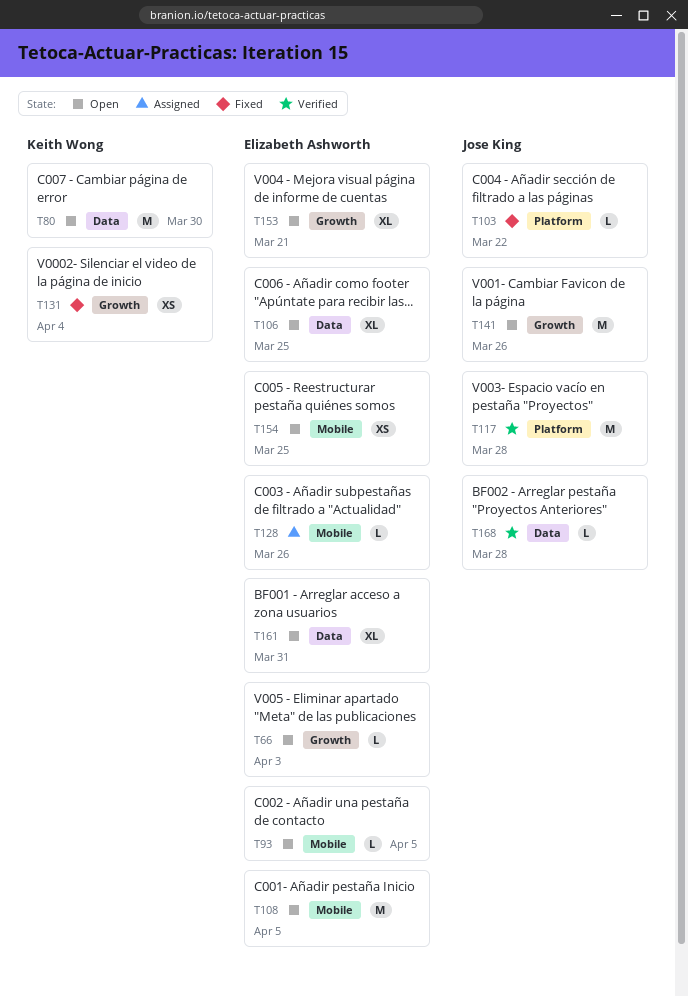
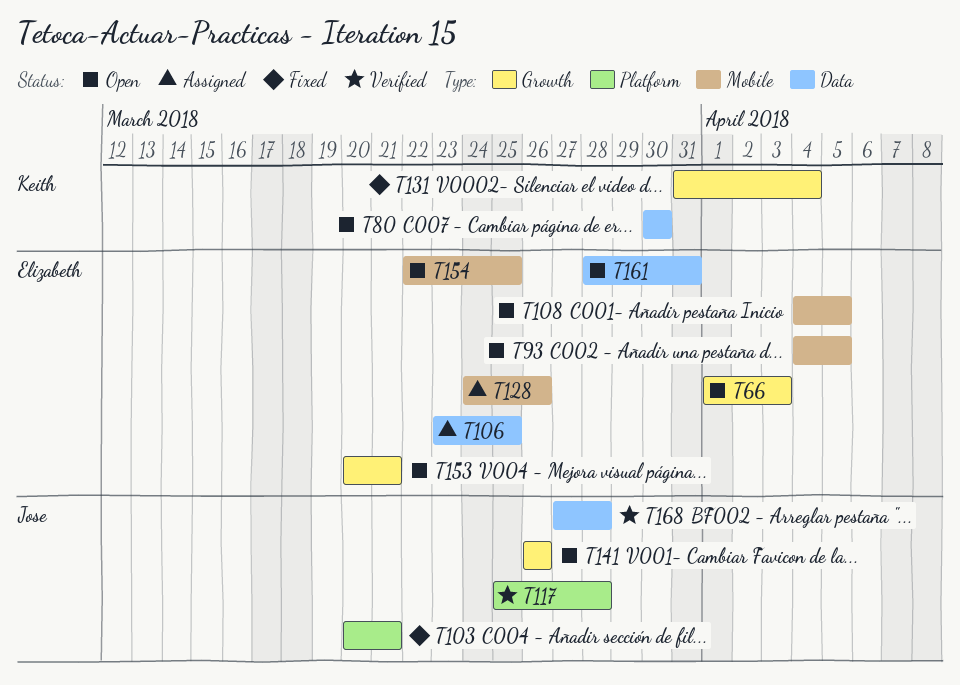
T103, due: Mar 22 -> Mar 21
T106, status: Open -> Assigned

